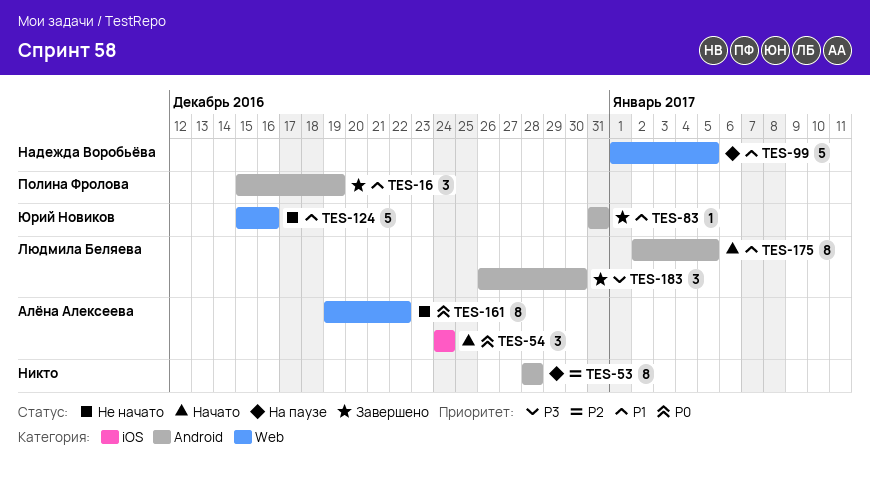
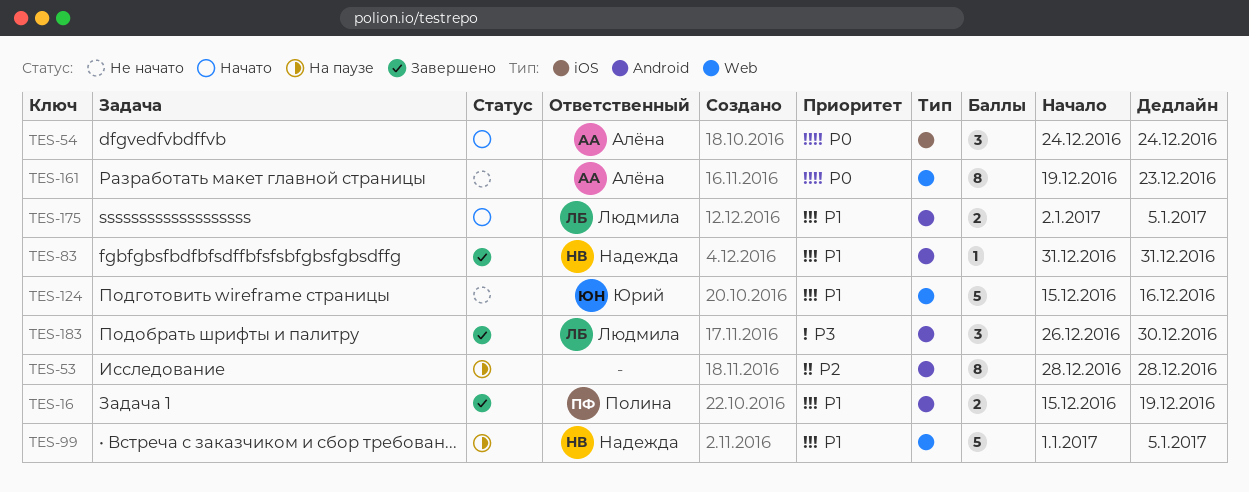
TES-16, estimate: 3 -> 2
TES-83, owner: Юрий Новиков -> Надежда Воробьёва
TES-161, due: Dec 22 -> Dec 23
TES-175, estimate: 8 -> 2

